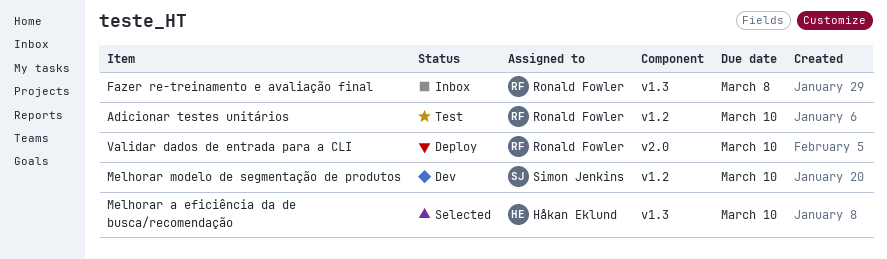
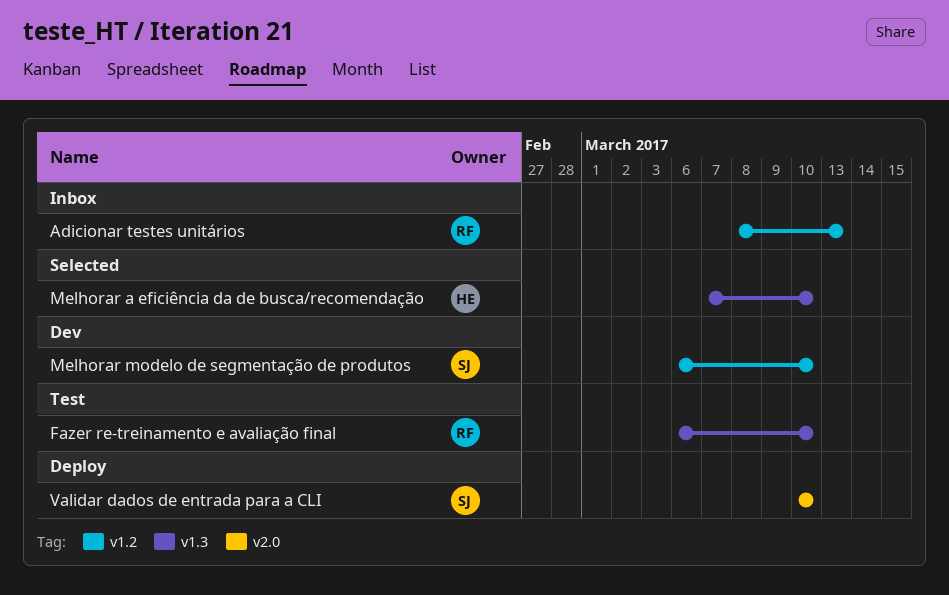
Adicionar testes unitários, status: Test -> Inbox
Adicionar testes unitários, due: Mar 10 -> Mar 13
Fazer re-treinamento e avaliação final, status: Inbox -> Test
Fazer re-treinamento e avaliação final, due: Mar 8 -> Mar 10
Validar dados de entrada para a CLI, owner: Ronald Fowler -> Simon Jenkins

